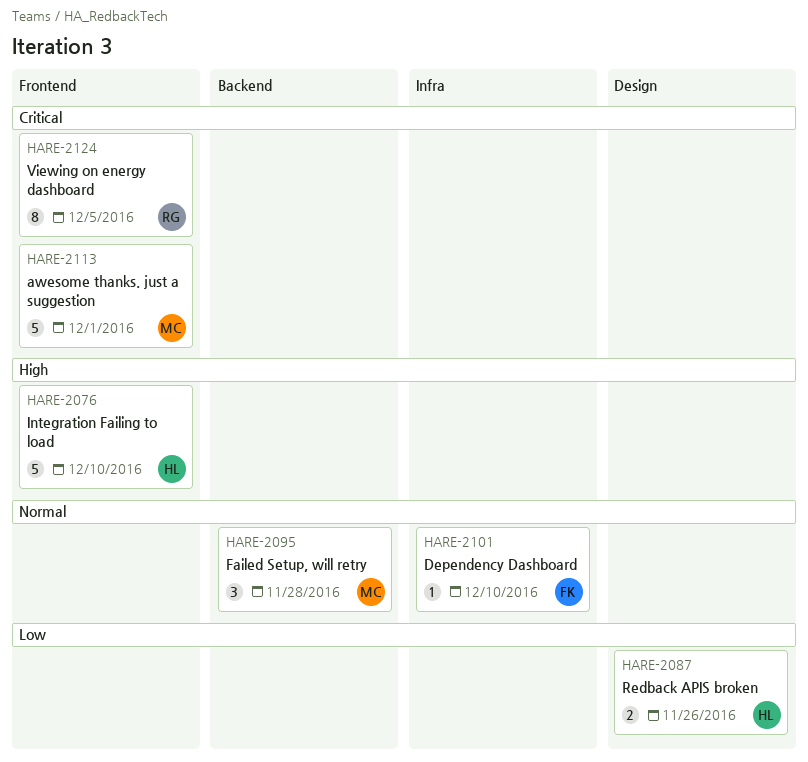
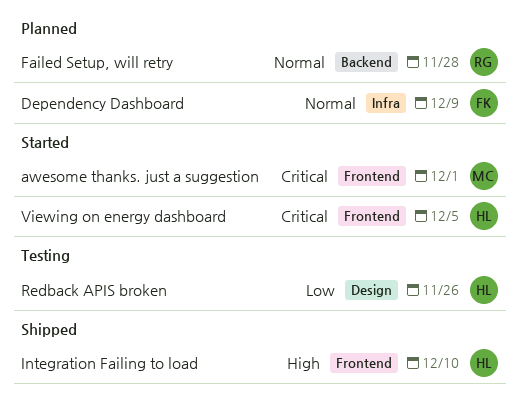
Dependency Dashboard, due: Dec 10 -> Dec 9
Failed Setup, will retry, owner: MC -> RG
Viewing on energy dashboard, owner: RG -> HL

